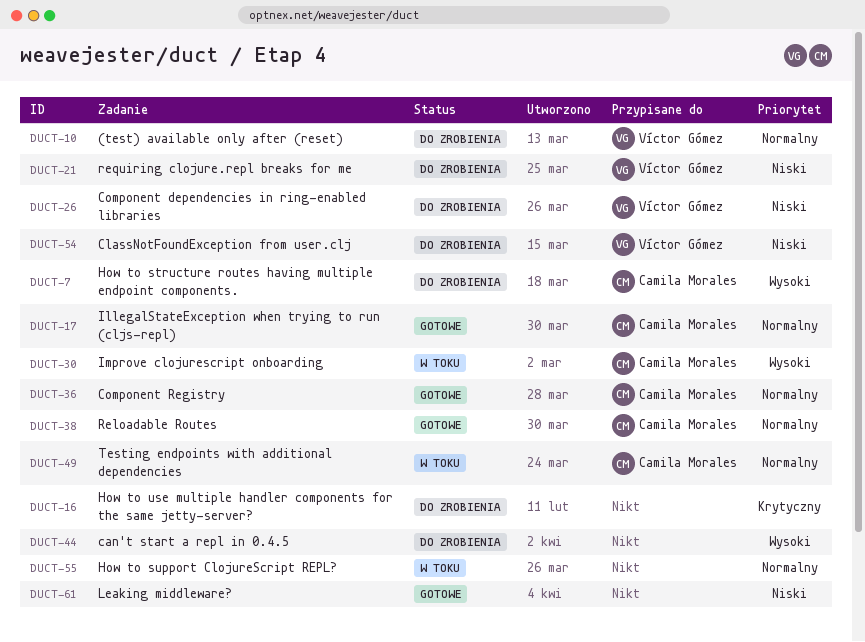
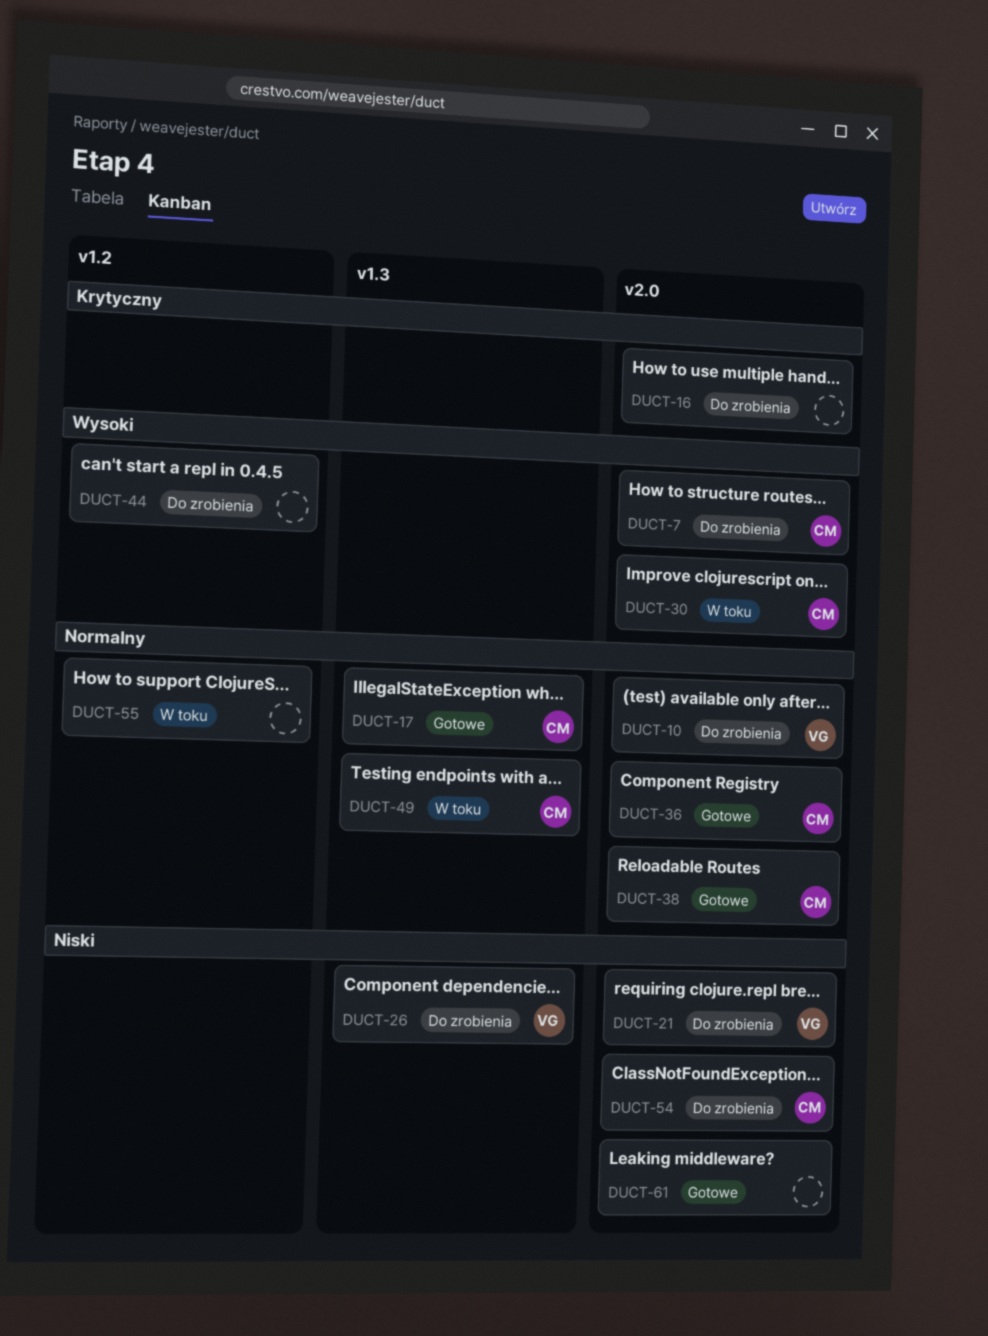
DUCT-54, owner: Víctor Gómez -> Camila Morales

